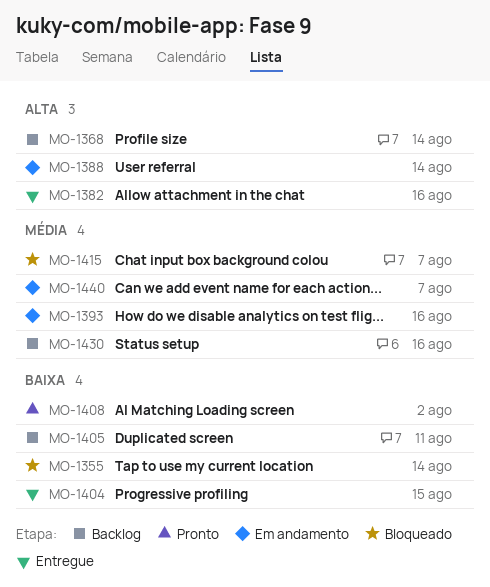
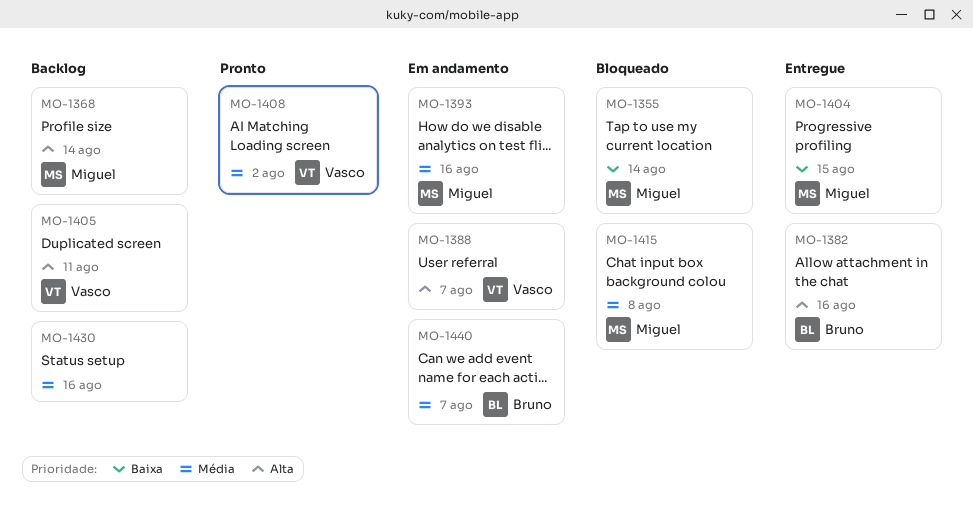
MO-1388, due: Aug 14 -> Aug 7
MO-1405, priority: Baixa -> Alta
MO-1408, priority: Baixa -> Média
MO-1415, due: Aug 7 -> Aug 8

